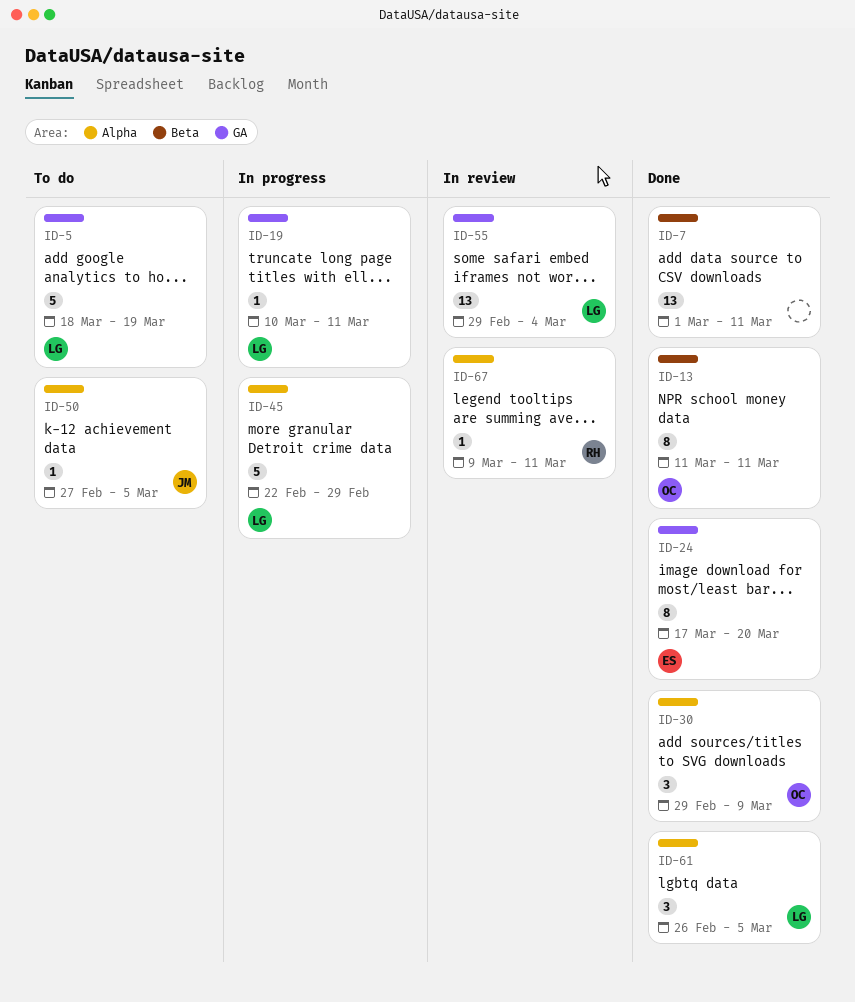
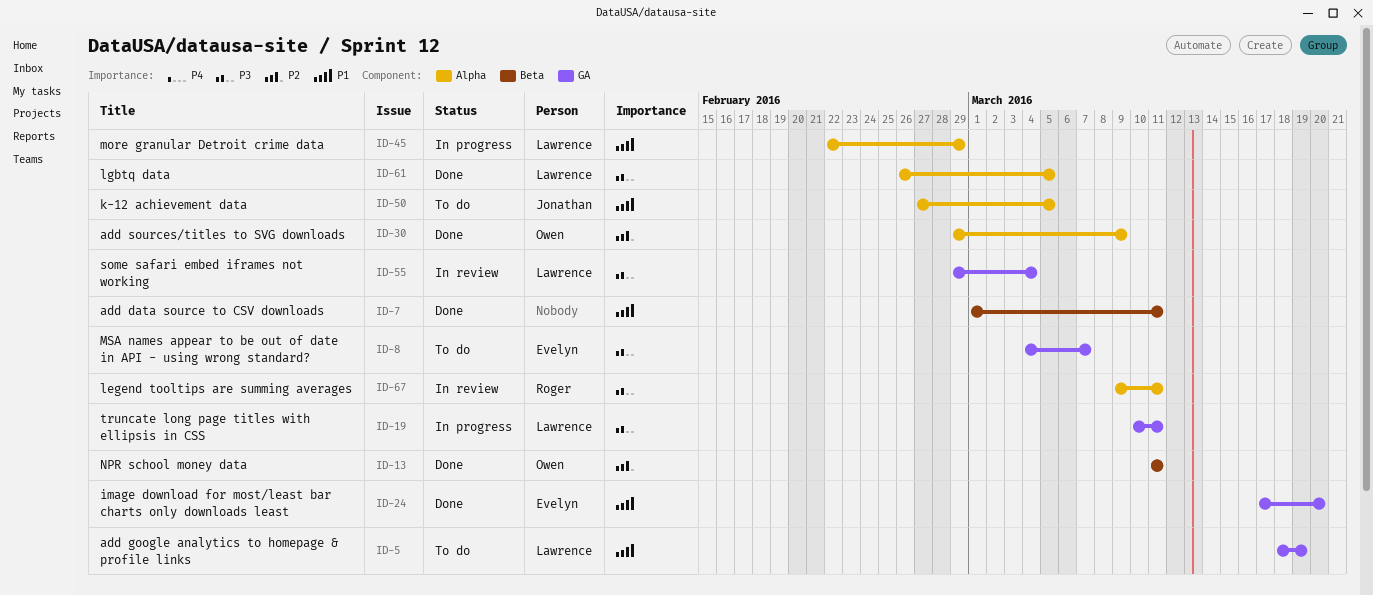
ID-8: none -> present

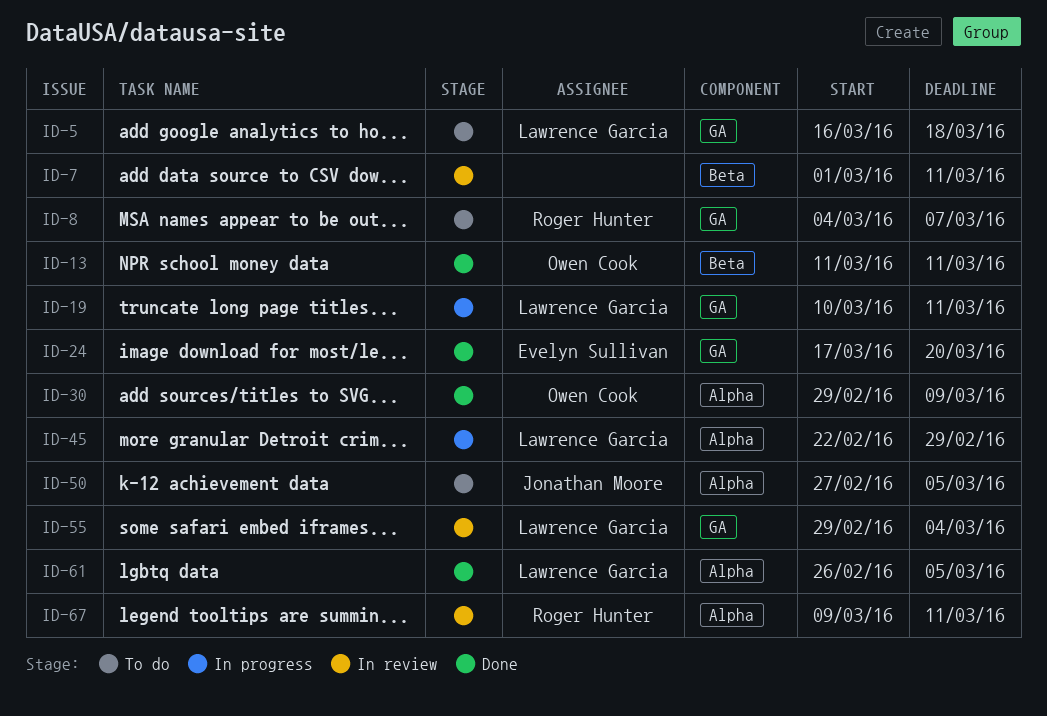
ID-5, start: Mar 18 -> Mar 16
ID-5, due: Mar 19 -> Mar 18
ID-7, status: Done -> In review
ID-8, owner: Evelyn Sullivan -> Roger Hunter

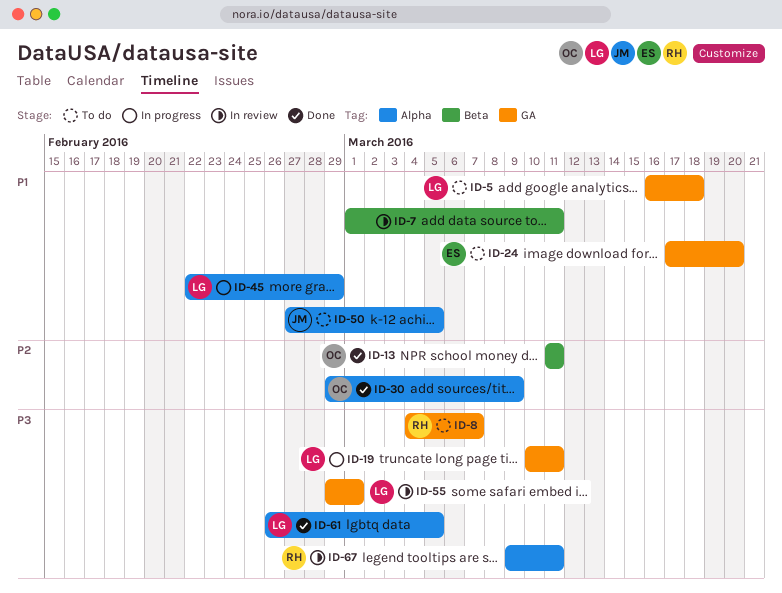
ID-24, status: Done -> To do
ID-55, due: Mar 4 -> Mar 1

